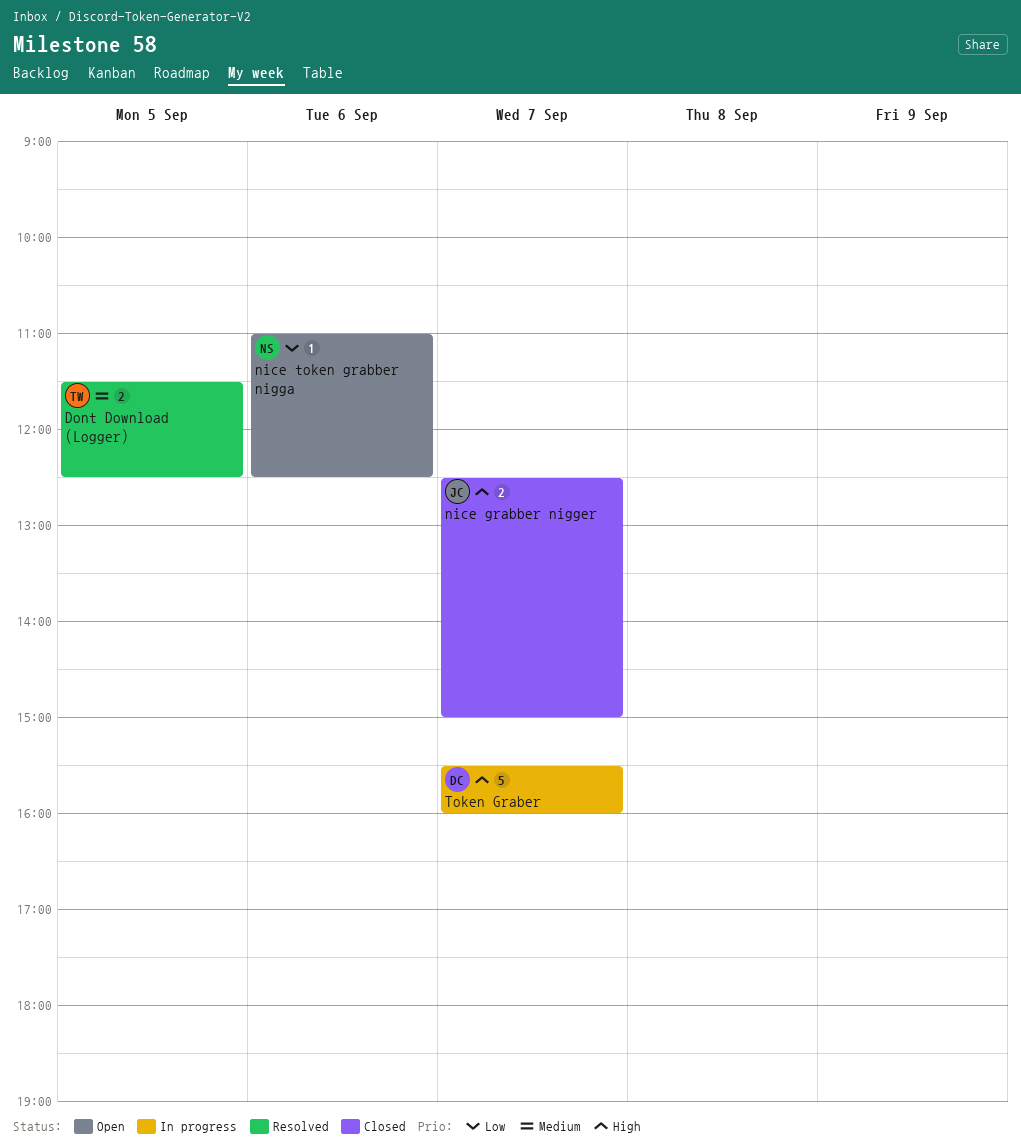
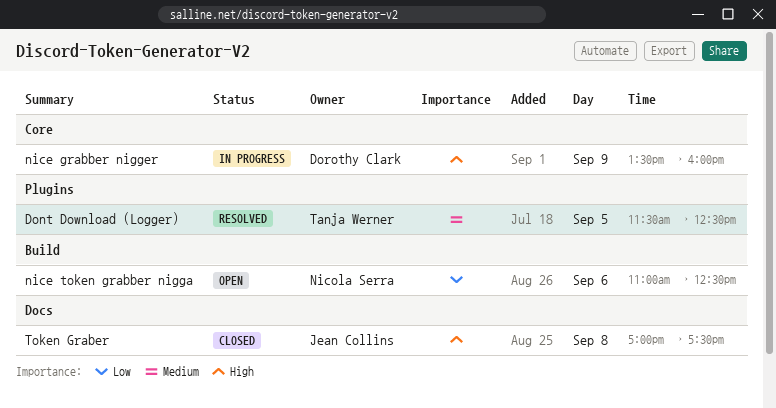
nice grabber nigger, status: Closed -> In progress
nice grabber nigger, owner: Jean Collins -> Dorothy Clark
nice grabber nigger, day: Sep 7 -> Sep 9
nice grabber nigger, begins: 12:30 -> 13:30
nice grabber nigger, ends: 15:00 -> 16:00
Token Graber, status: In progress -> Closed
Token Graber, owner: Dorothy Clark -> Jean Collins
Token Graber, day: Sep 7 -> Sep 8
Token Graber, begins: 15:30 -> 17:00
Token Graber, ends: 16:00 -> 17:30

